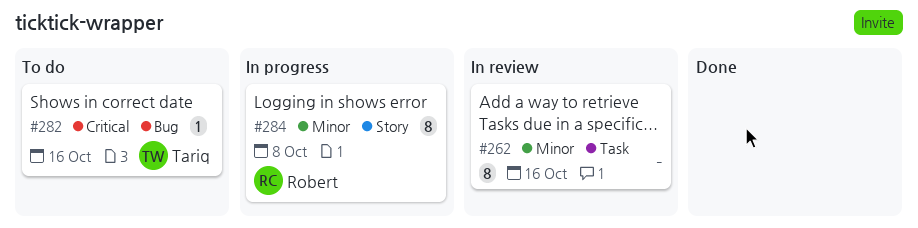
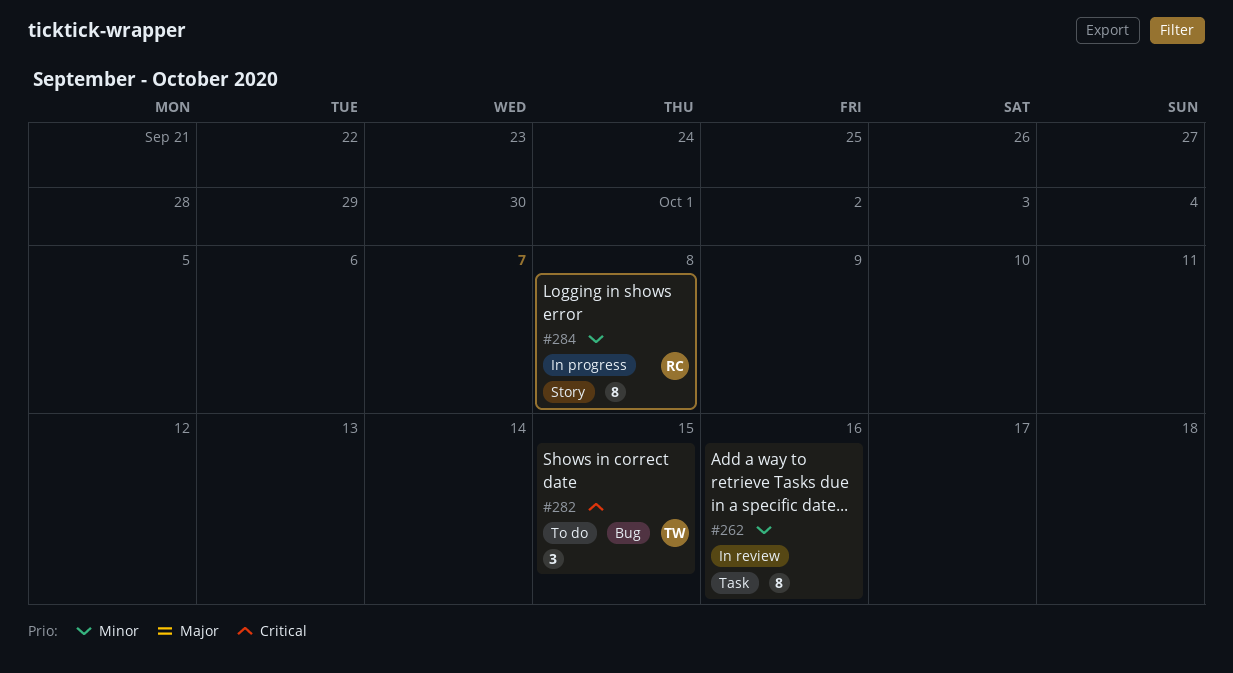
#282, estimate: 1 -> 3
#282, due: Oct 16 -> Oct 15

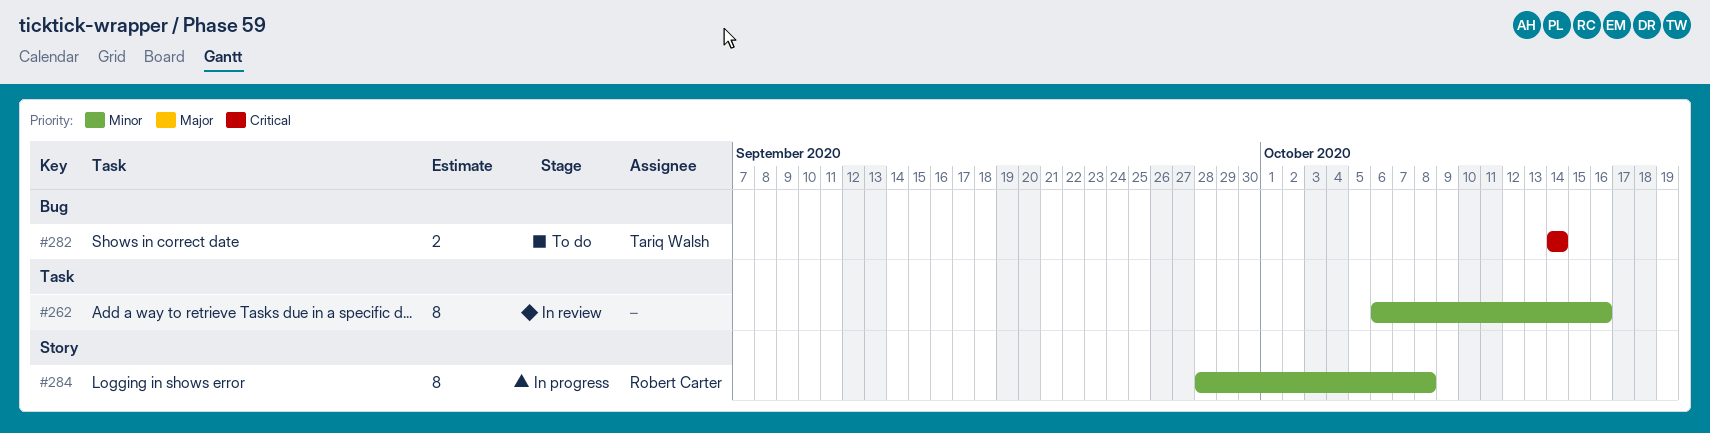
#282, estimate: 3 -> 2
#282, due: Oct 15 -> Oct 14

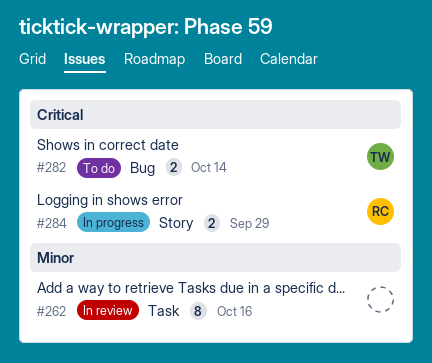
#284, priority: Minor -> Critical
#284, estimate: 8 -> 2
#284, due: Oct 8 -> Sep 29

